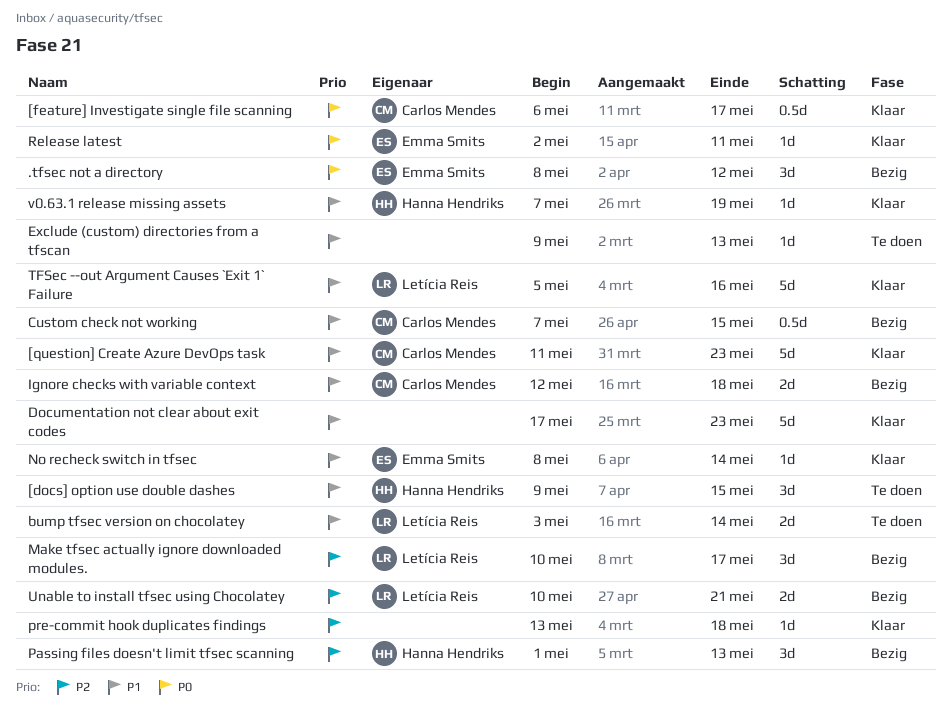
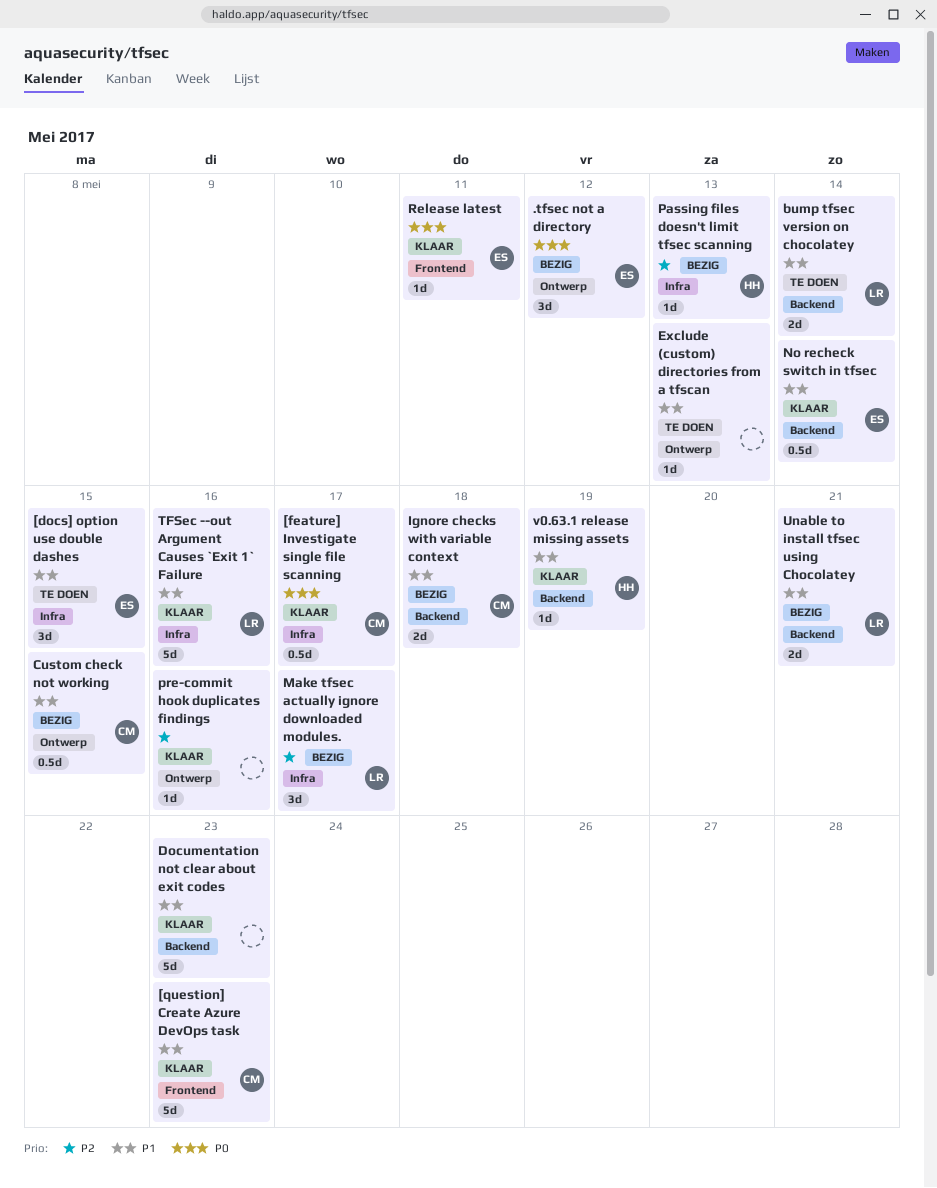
[docs] option use double dashes, owner: Hanna Hendriks -> Emma Smits
No recheck switch in tfsec, estimate: 1d -> 0.5d
Passing files doesn't limit tfsec scanning, estimate: 3d -> 1d
pre-commit hook duplicates findings, due: May 18 -> May 16
Unable to install tfsec using Chocolatey, priority: P2 -> P1

